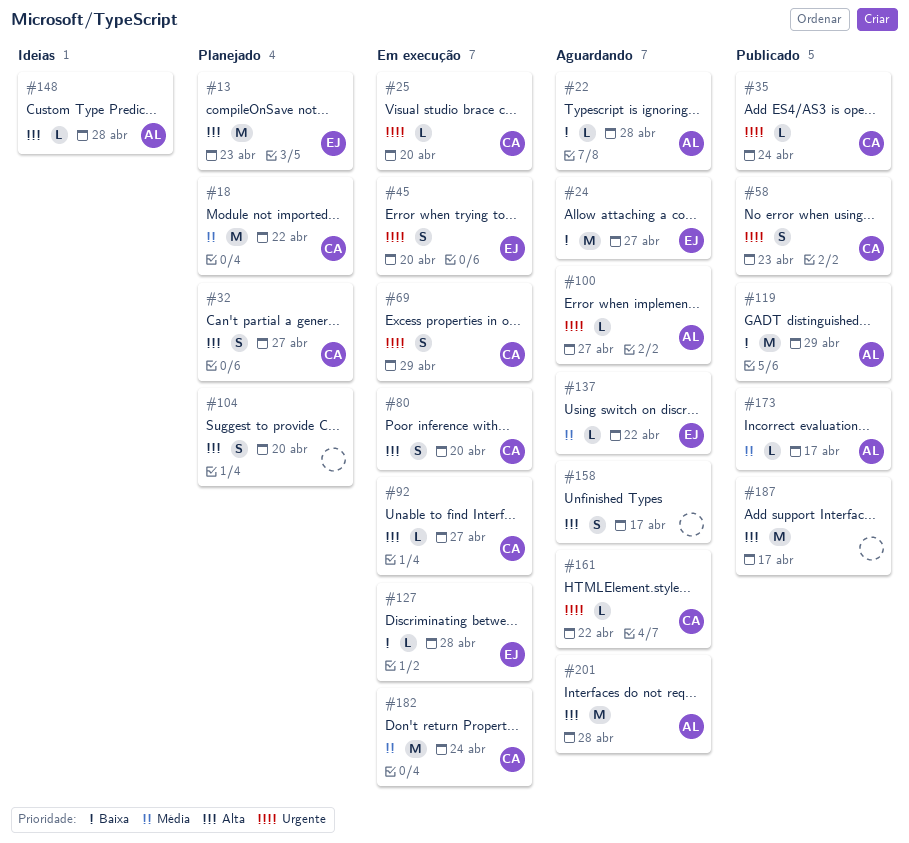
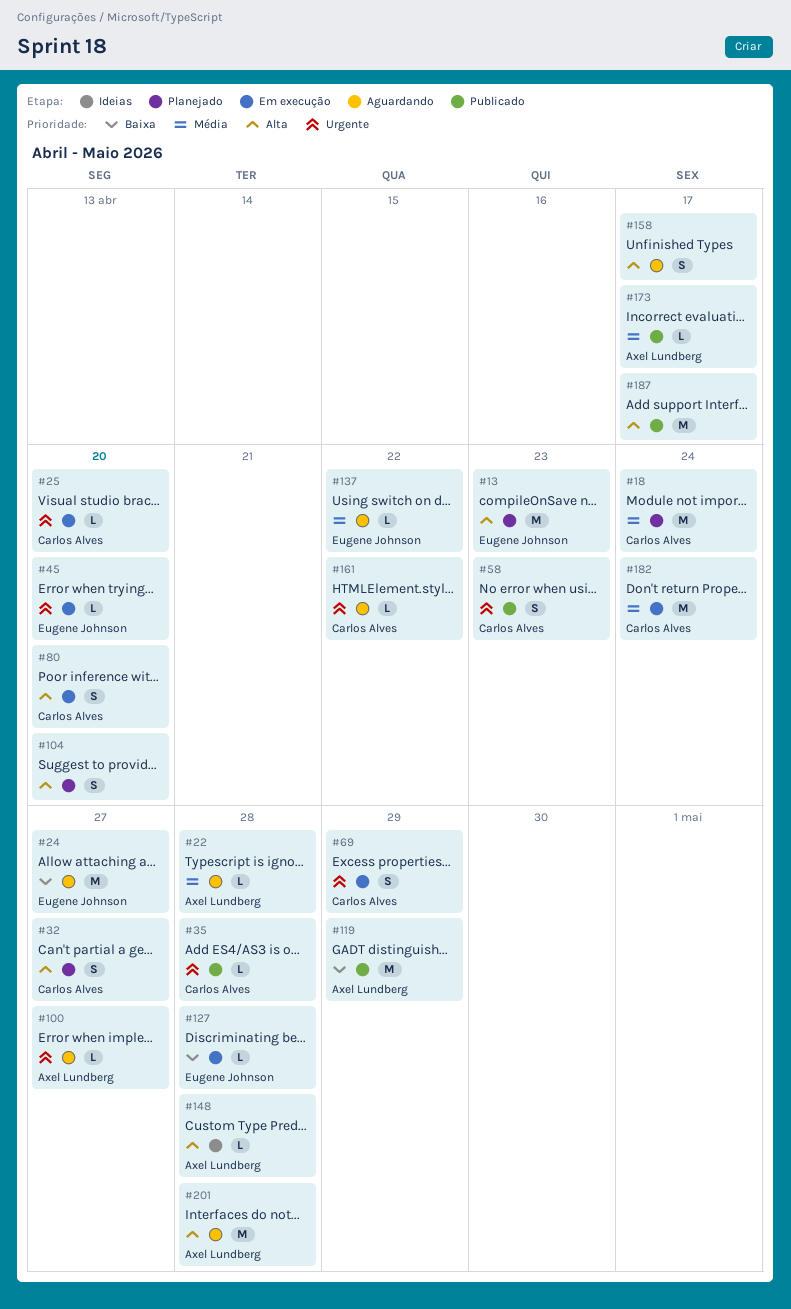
#18, due: Apr 22 -> Apr 24
#22, priority: Baixa -> Média
#35, due: Apr 24 -> Apr 28
#45, estimate: S -> L
#92: present -> none

